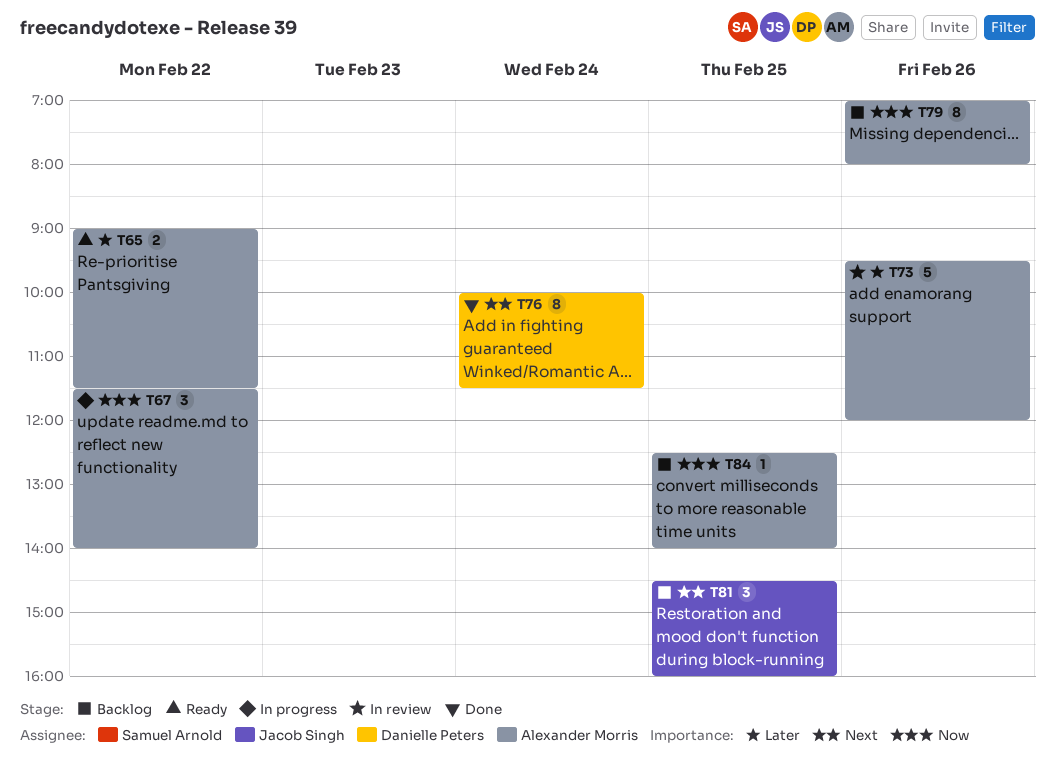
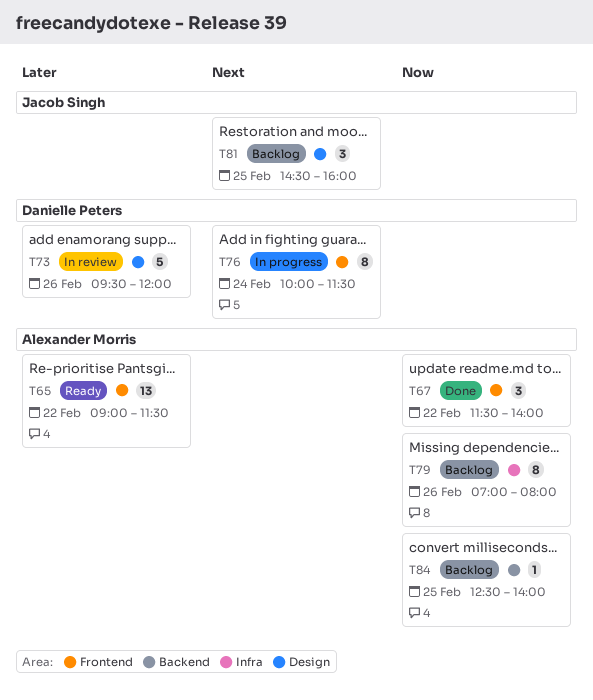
T65, estimate: 2 -> 13
T67, status: In progress -> Done
T73, owner: Alexander Morris -> Danielle Peters
T76, status: Done -> In progress

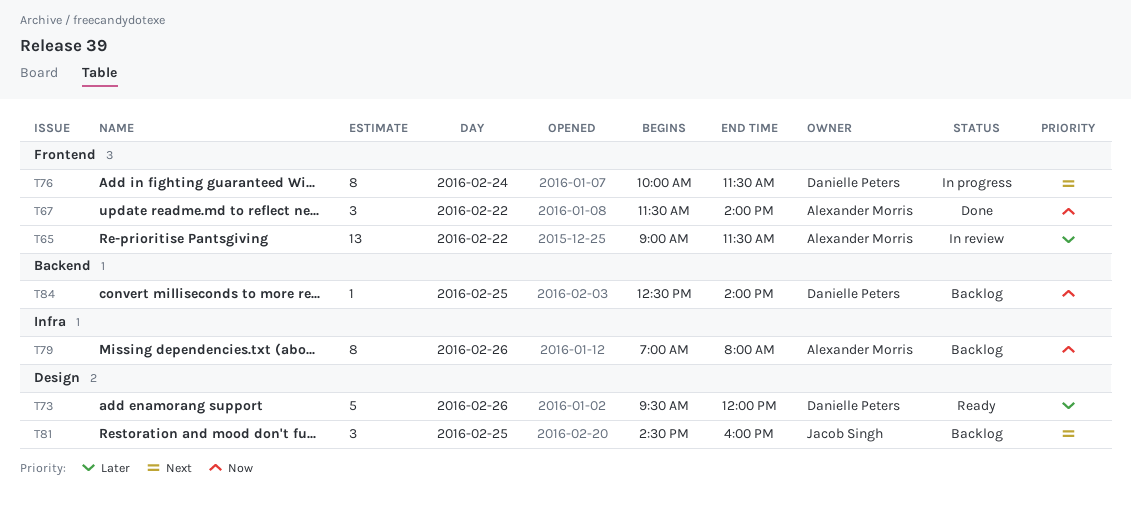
T65, status: Ready -> In review
T73, status: In review -> Ready
T84, owner: Alexander Morris -> Danielle Peters

